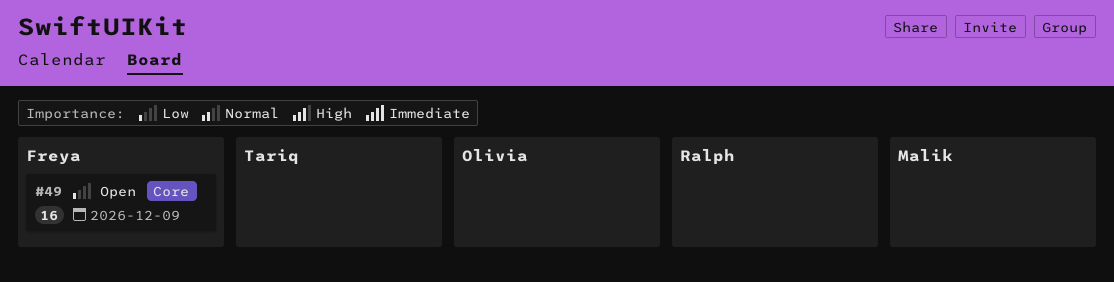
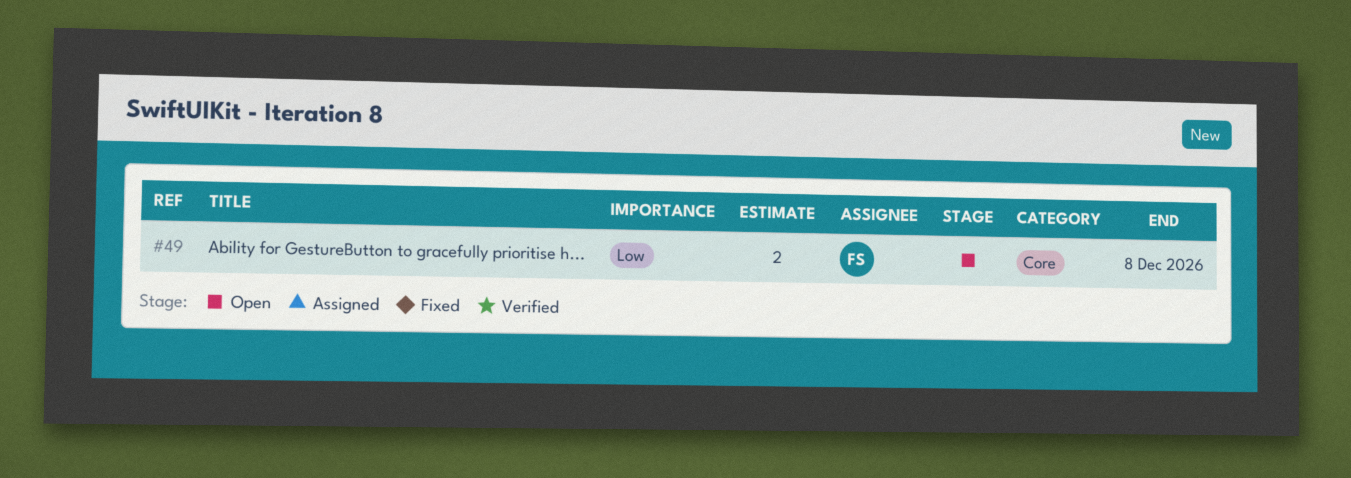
#49, estimate: 16 -> 2
#49, due: Dec 9 -> Dec 8

